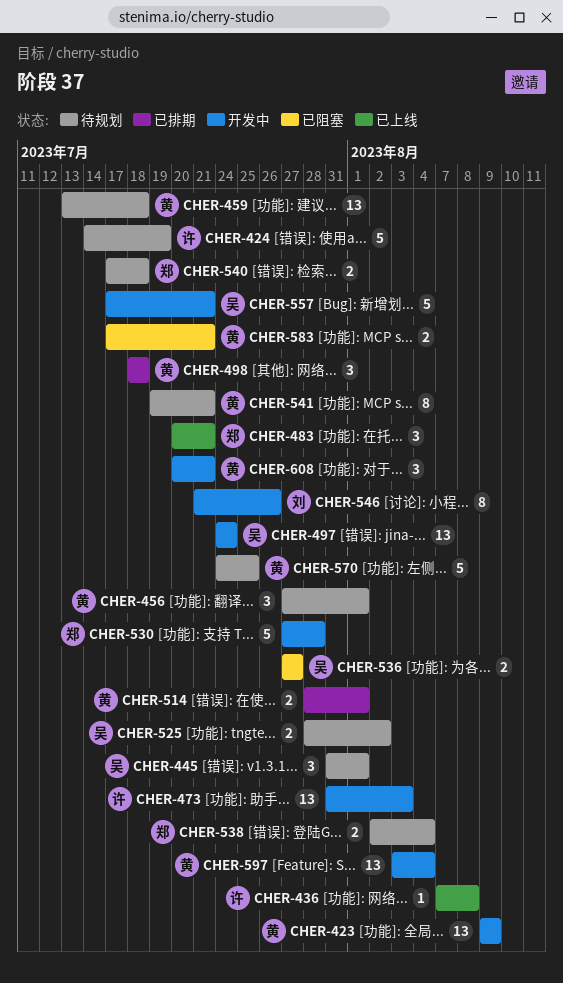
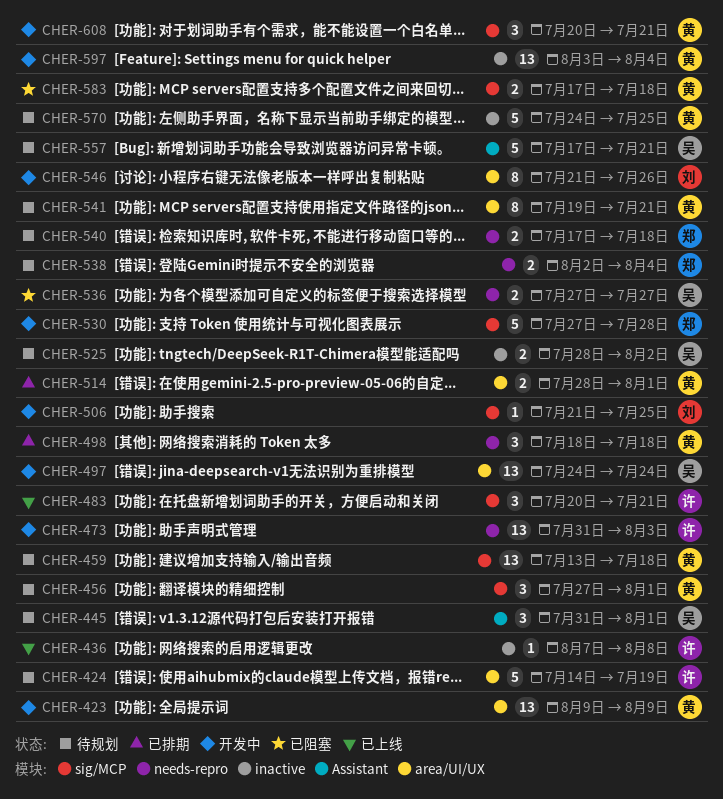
CHER-483, owner: 郑 -> 许
CHER-506: none -> present
CHER-557, status: 开发中 -> 待规划
CHER-583, due: Jul 21 -> Jul 18

